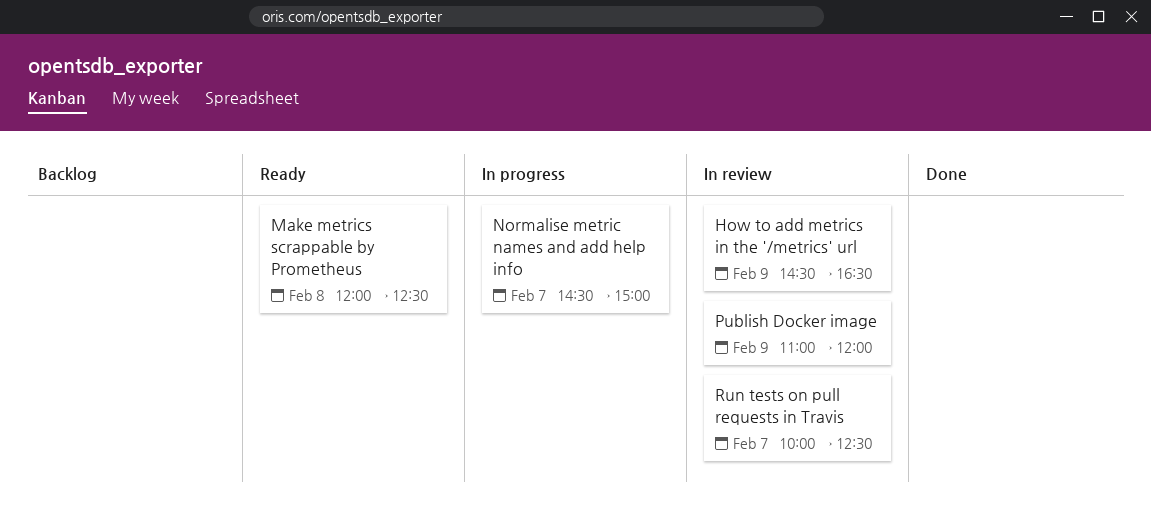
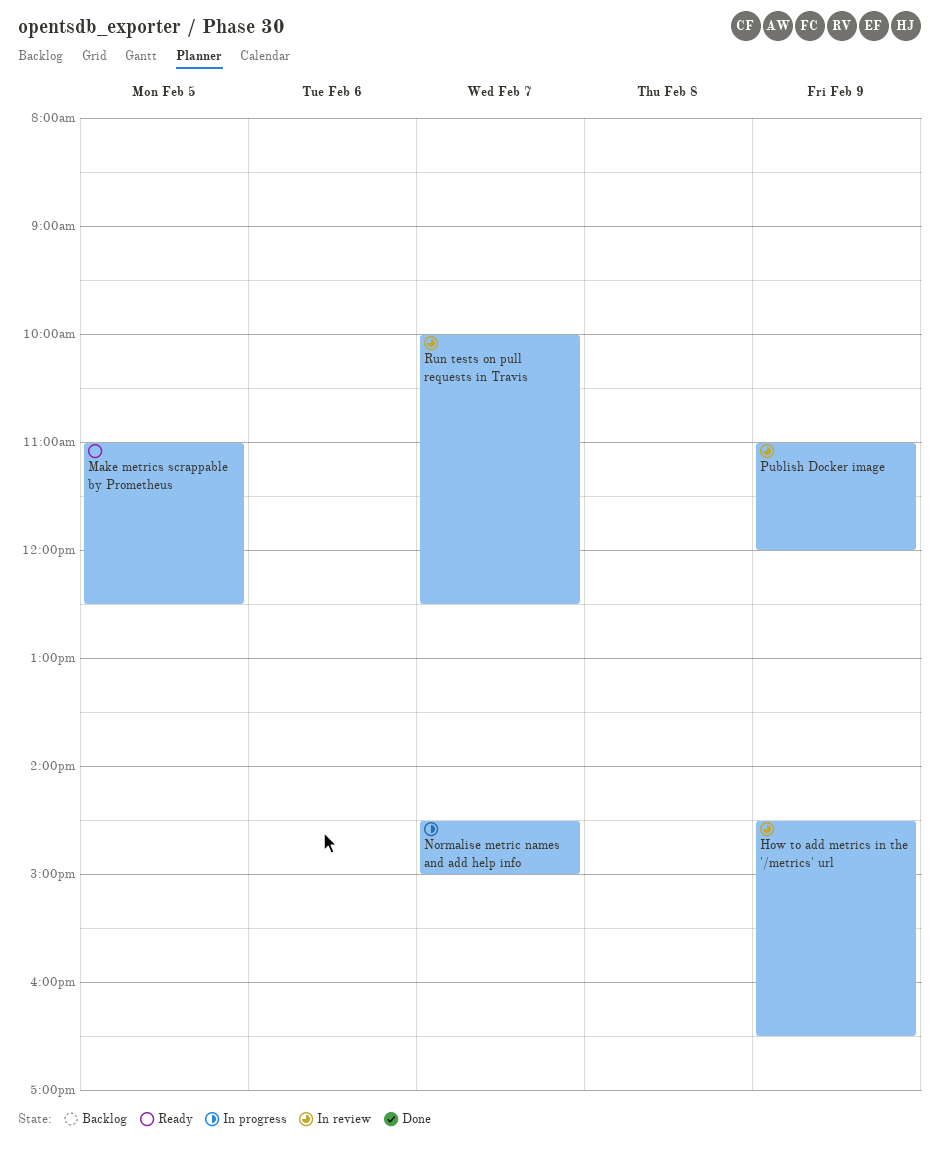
Make metrics scrappable by Prometheus, day: Feb 8 -> Feb 5
Make metrics scrappable by Prometheus, begins: 12:00 -> 11:00

